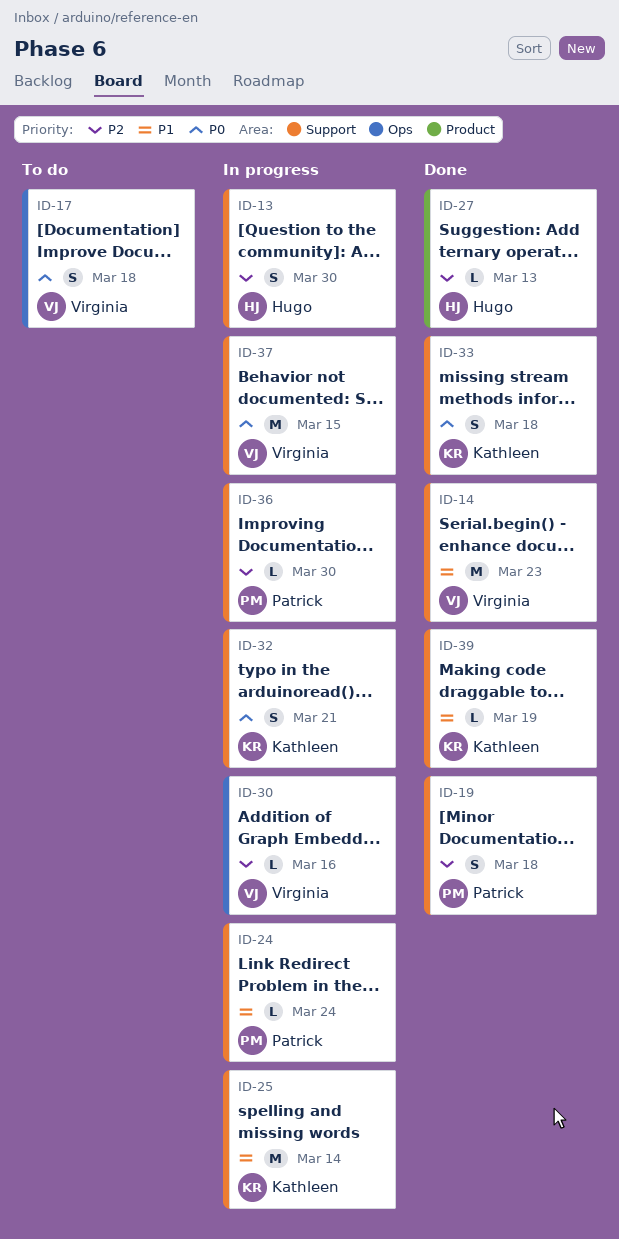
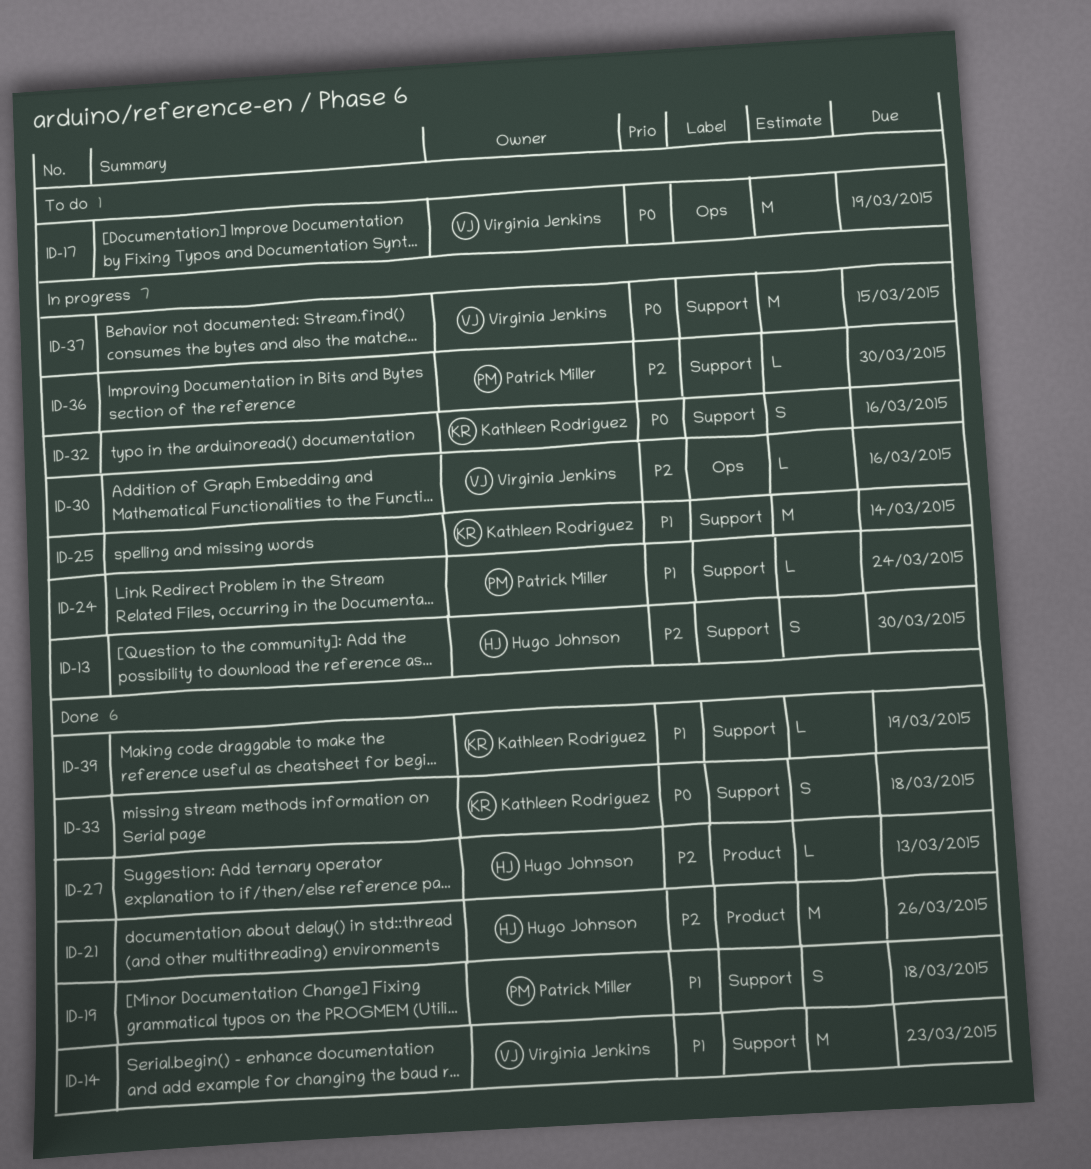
ID-17, estimate: S -> M
ID-17, due: Mar 18 -> Mar 19
ID-19, priority: P2 -> P1
ID-21: none -> present
ID-32, due: Mar 21 -> Mar 16

